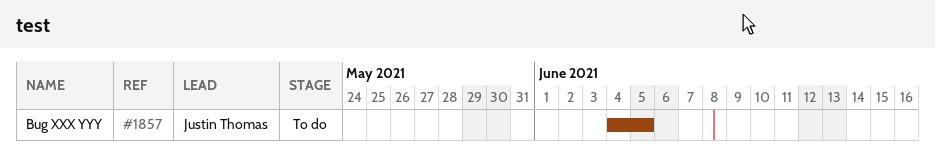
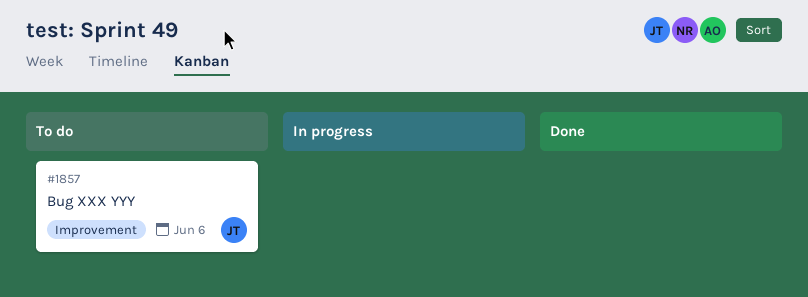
#1857, due: Jun 5 -> Jun 6

